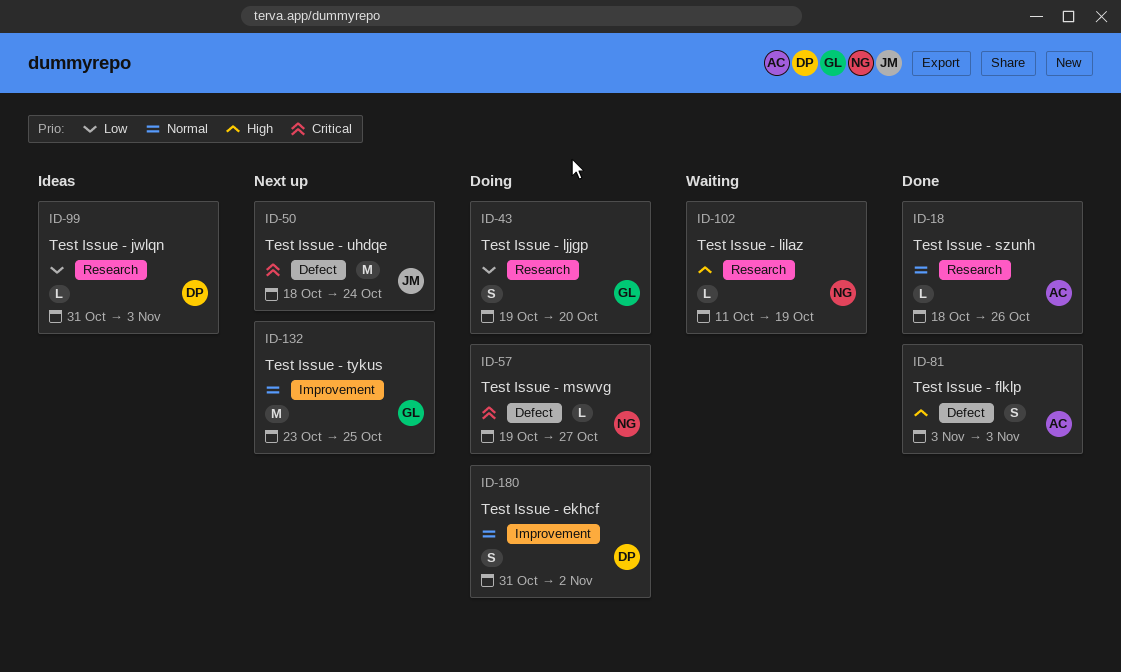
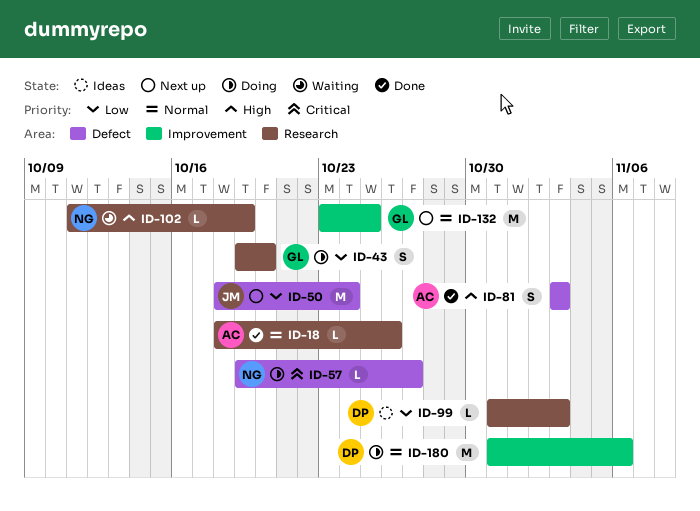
ID-50, priority: Critical -> Low
ID-180, estimate: S -> M
ID-180, due: Nov 2 -> Nov 6

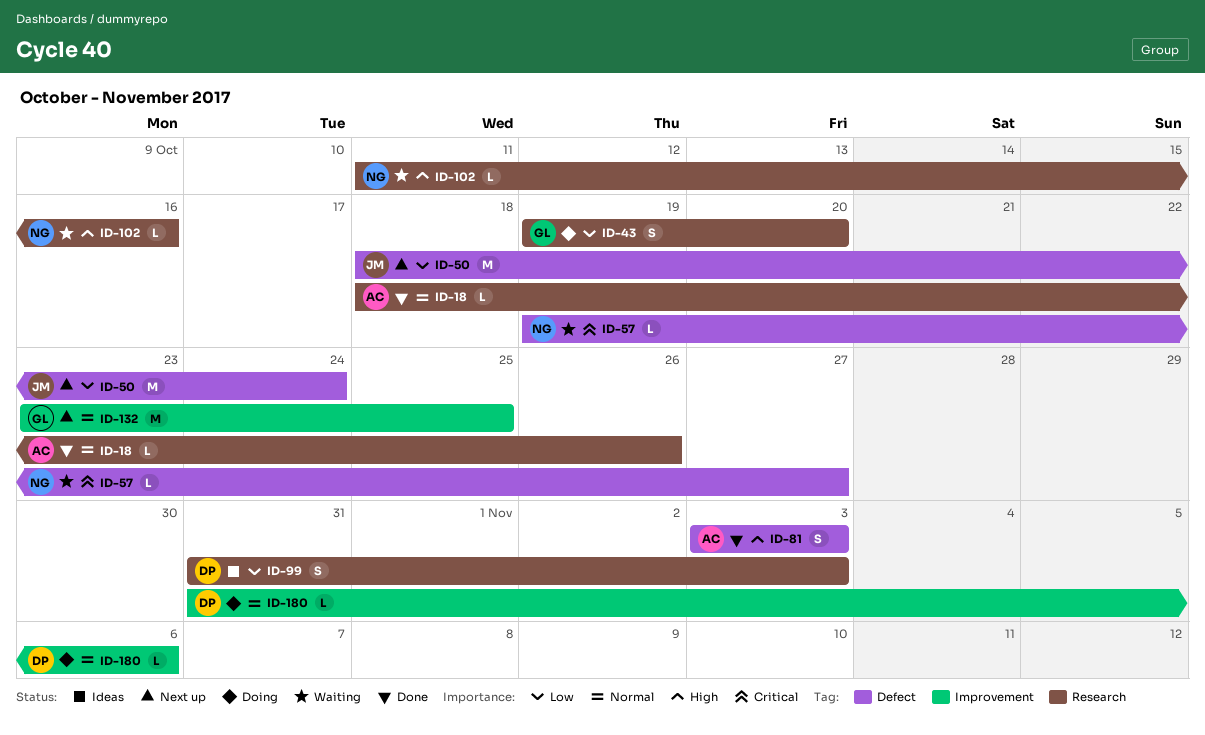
ID-57, status: Doing -> Waiting
ID-99, estimate: L -> S
ID-102, due: Oct 19 -> Oct 16
ID-180, estimate: M -> L

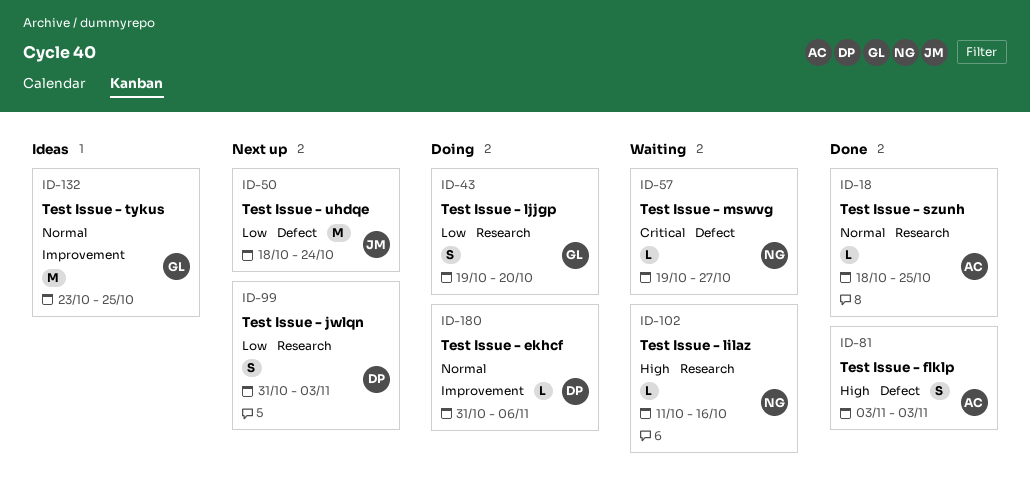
ID-18, due: Oct 26 -> Oct 25
ID-99, status: Ideas -> Next up
ID-132, status: Next up -> Ideas

